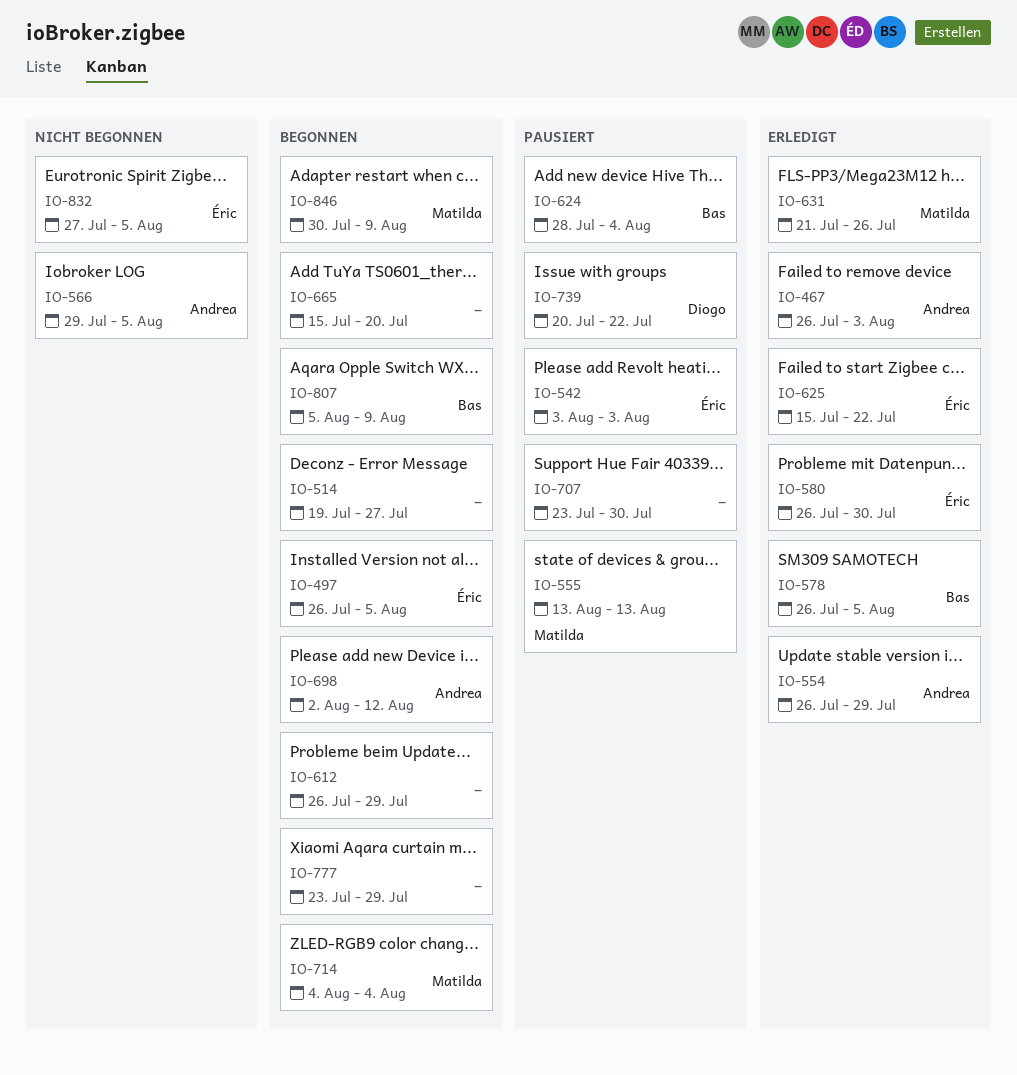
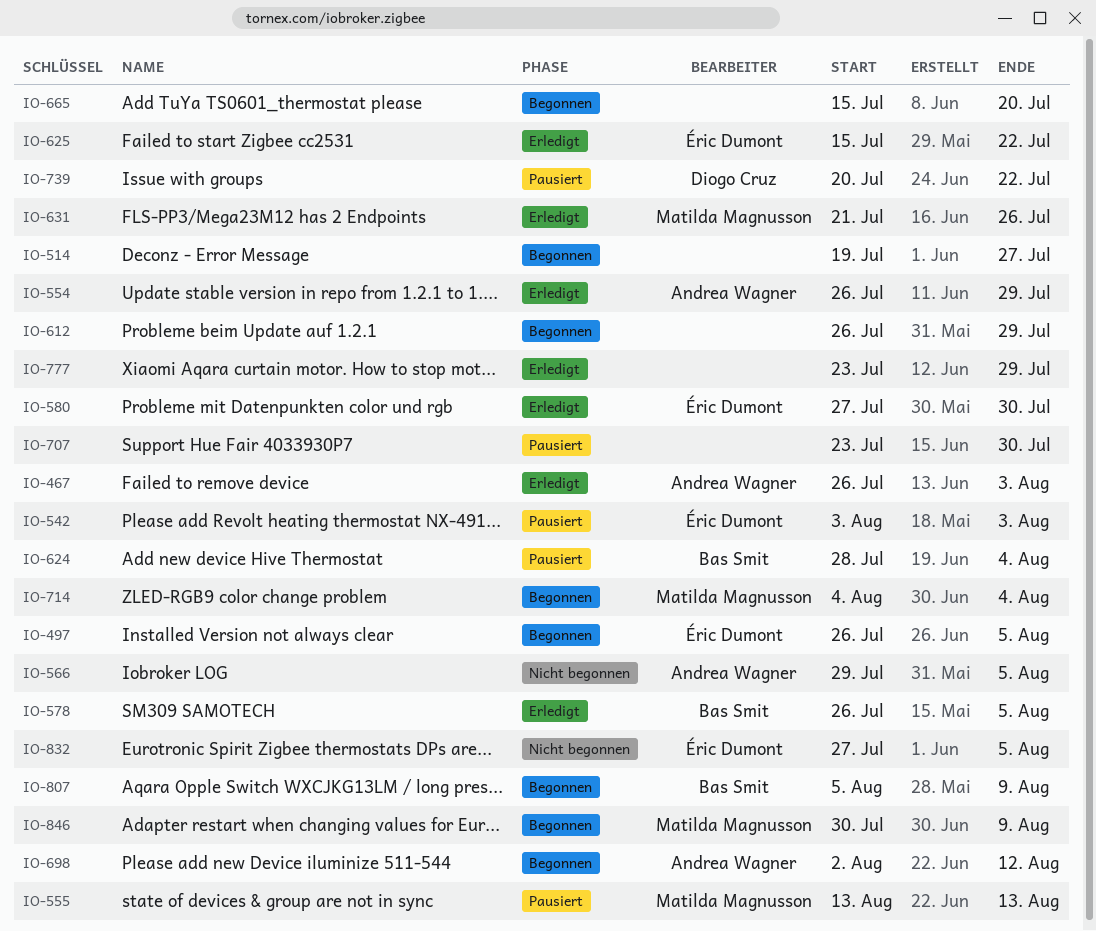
IO-580, start: Jul 26 -> Jul 27
IO-777, status: Begonnen -> Erledigt

